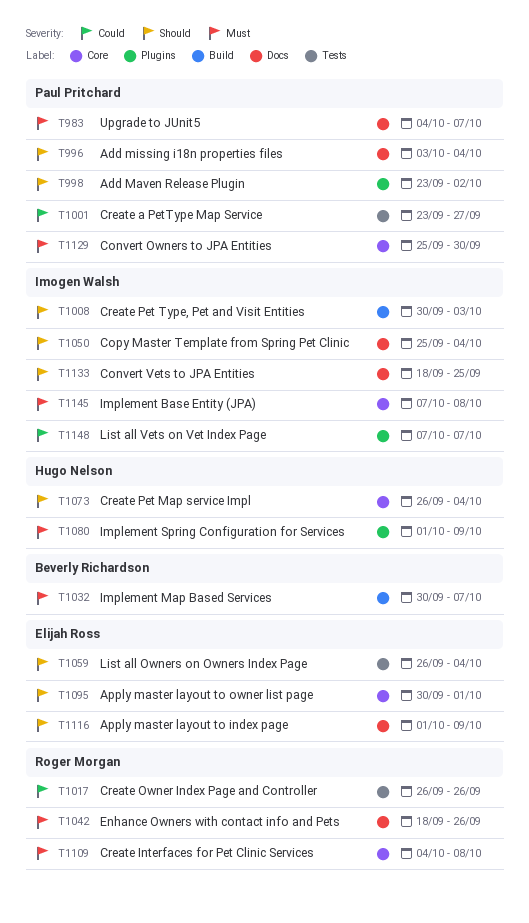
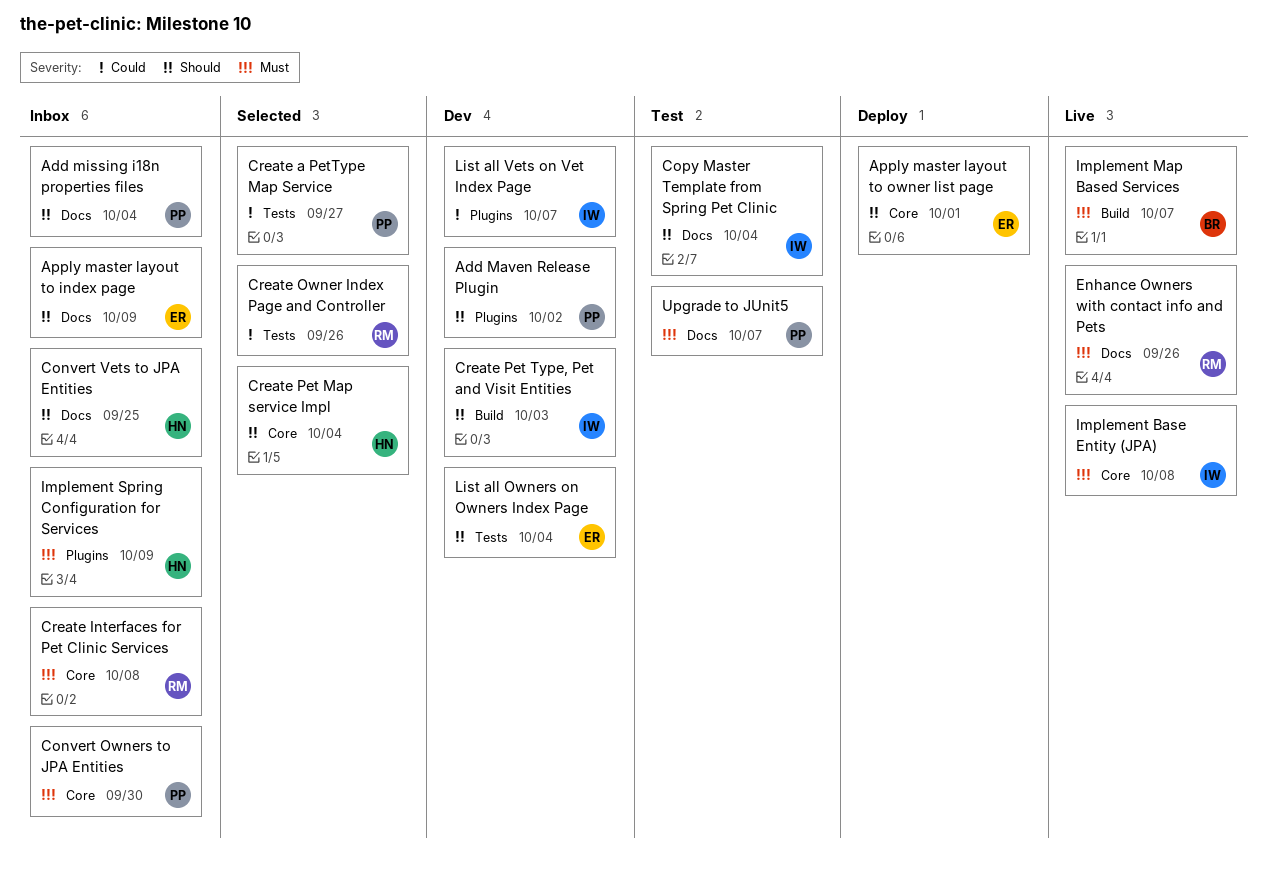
Convert Vets to JPA Entities, owner: Imogen Walsh -> Hugo Nelson

